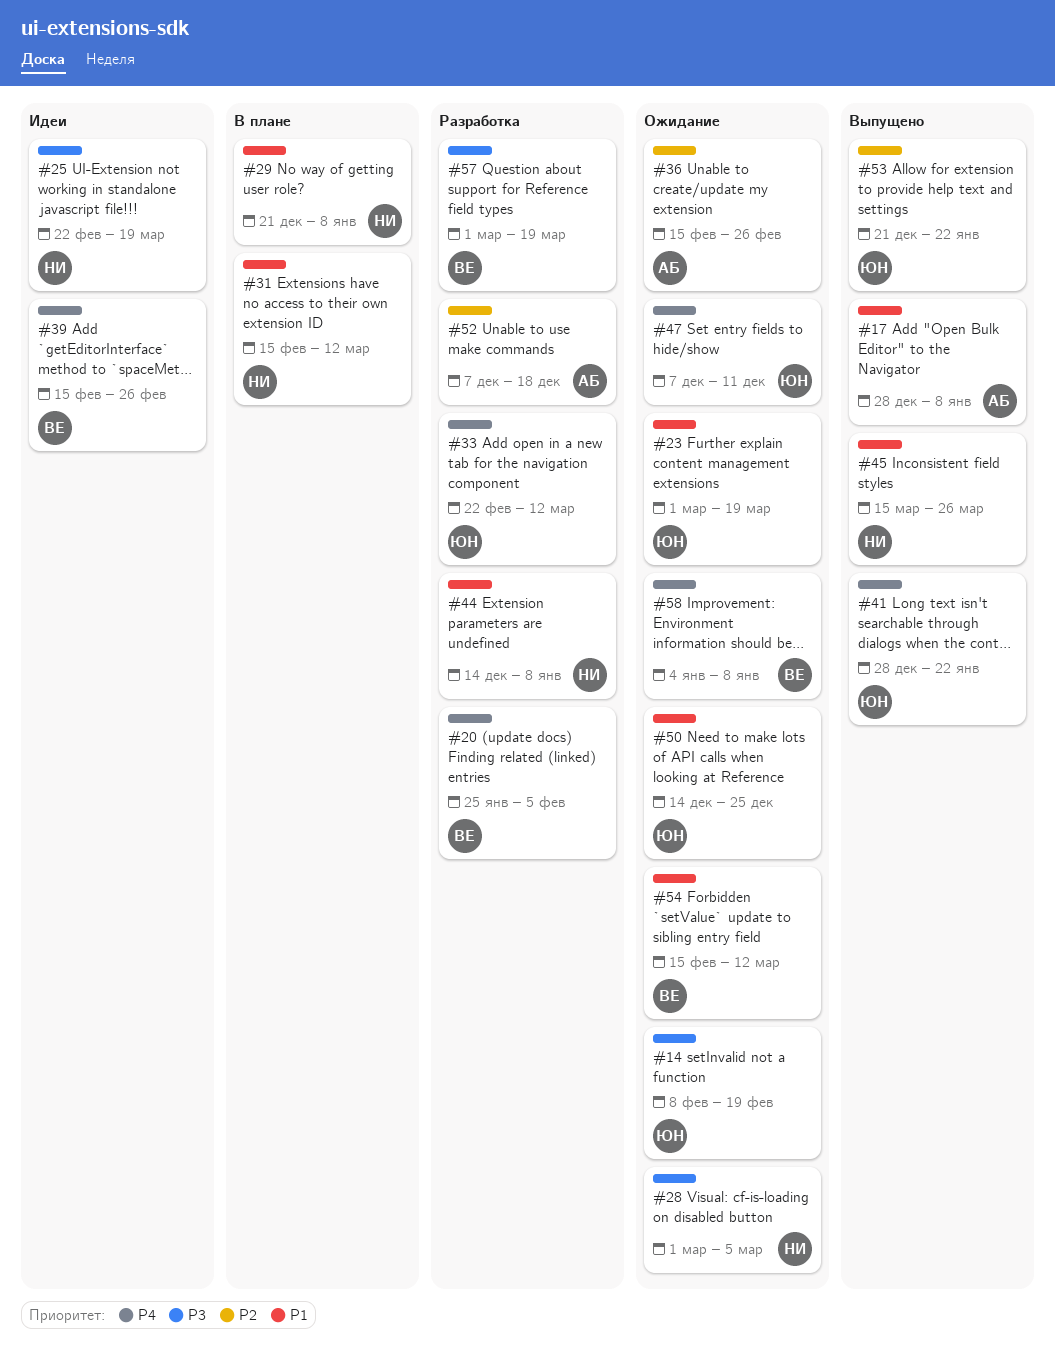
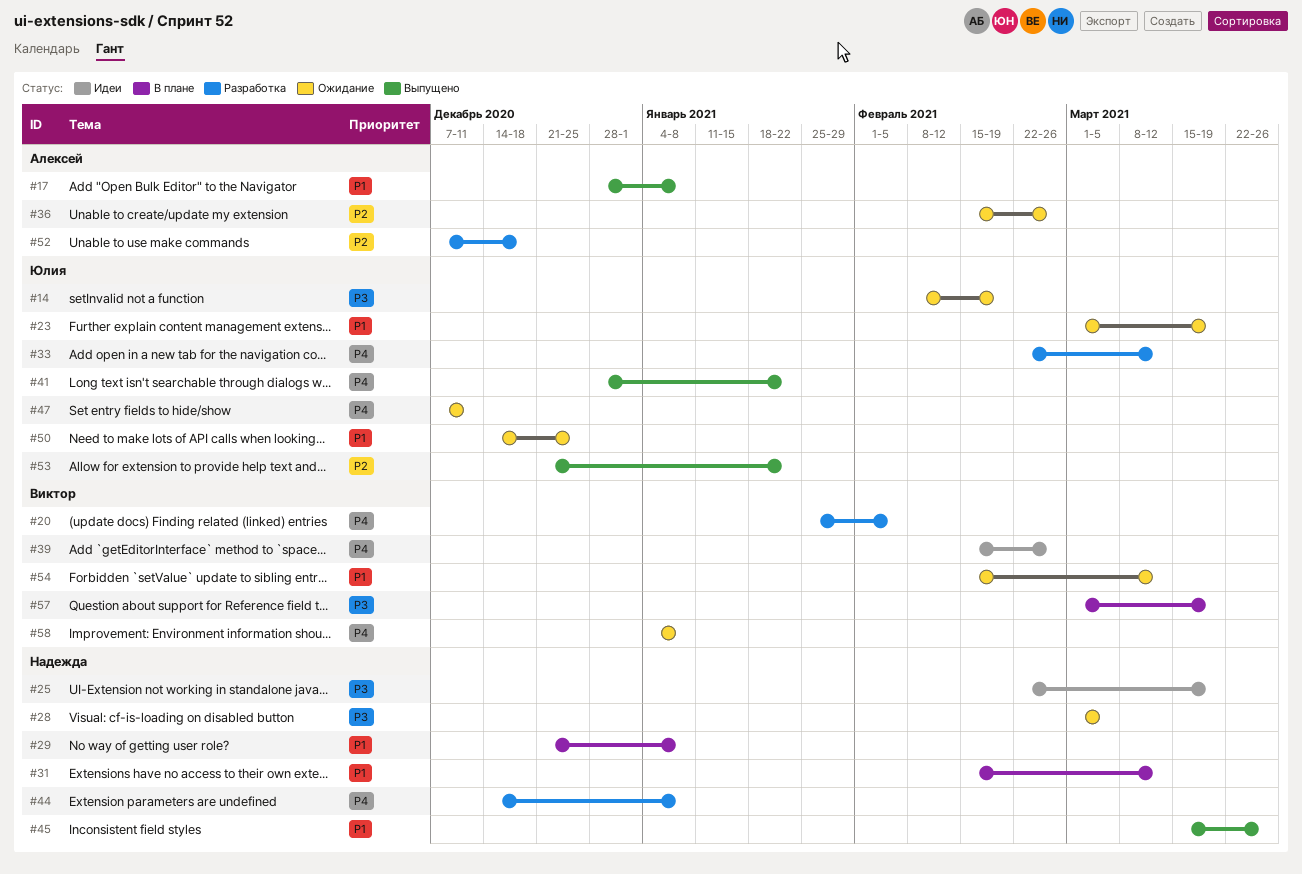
#44, priority: P1 -> P4
#57, status: Разработка -> В плане

